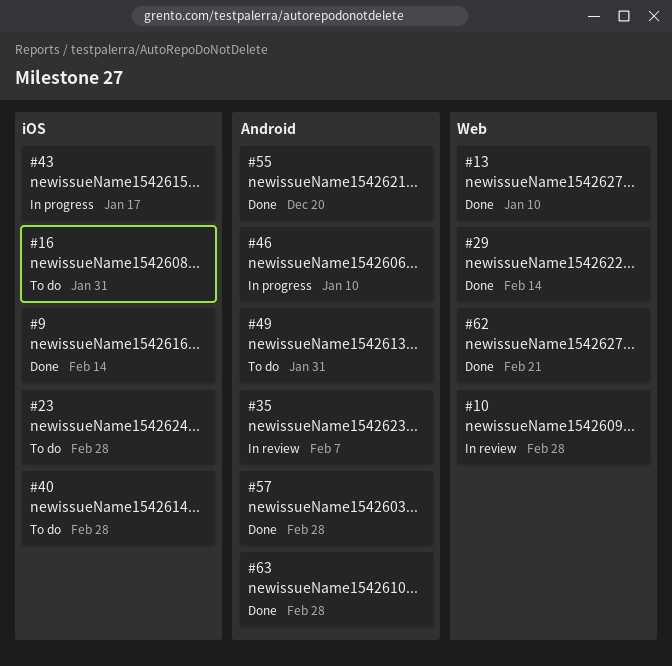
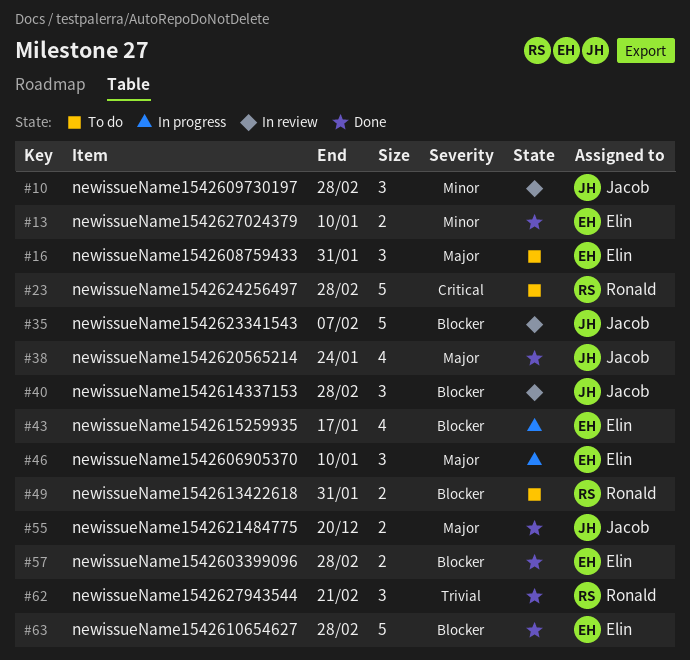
#9: present -> none
#29: present -> none
#38: none -> present
#40, status: To do -> In review

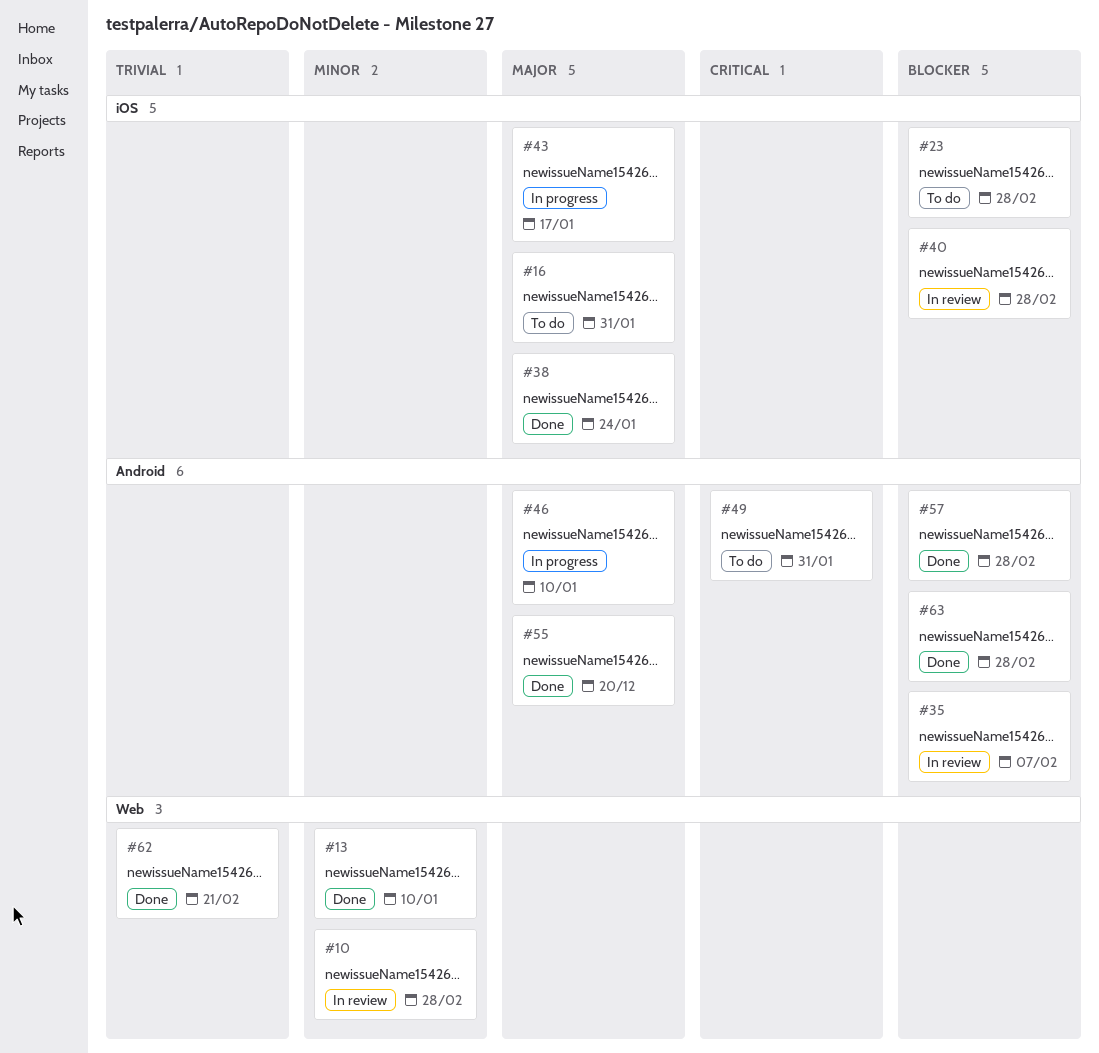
#23, priority: Critical -> Blocker
#43, priority: Blocker -> Major
#49, priority: Blocker -> Critical

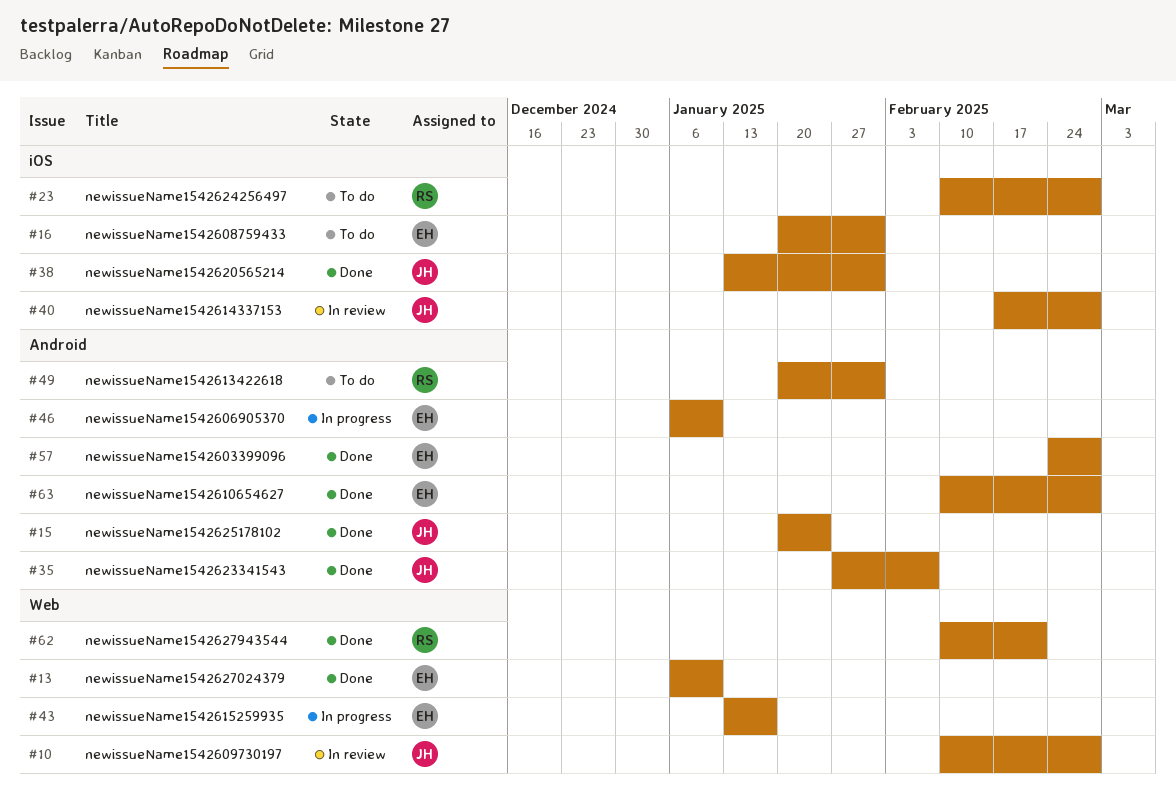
#15: none -> present
#35, status: In review -> Done
#38, due: Jan 24 -> Jan 31
#43, label: iOS -> Web
#55: present -> none

